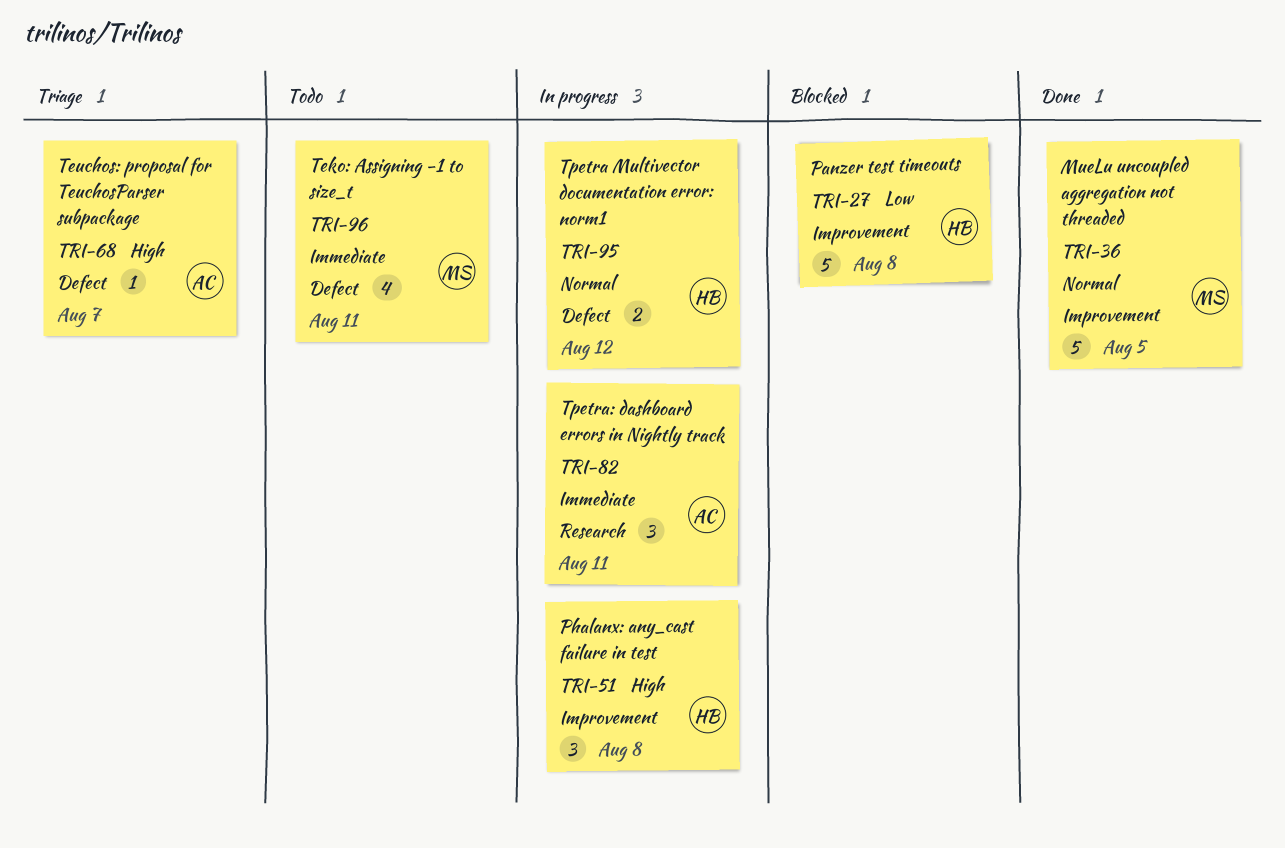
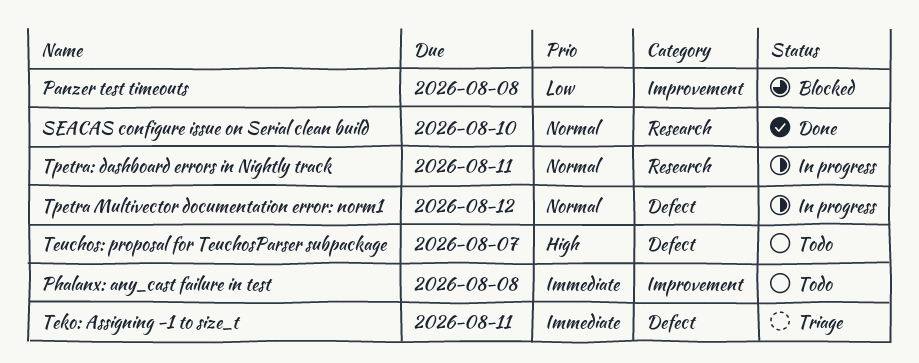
MueLu uncoupled aggregation not threaded: present -> none
Phalanx: any_cast failure in test, status: In progress -> Todo
Phalanx: any_cast failure in test, priority: High -> Immediate
SEACAS configure issue on Serial clean build: none -> present
Teko: Assigning -1 to size_t, status: Todo -> Triage
Teuchos: proposal for TeuchosParser subpackage, status: Triage -> Todo
Tpetra: dashboard errors in Nightly track, priority: Immediate -> Normal

